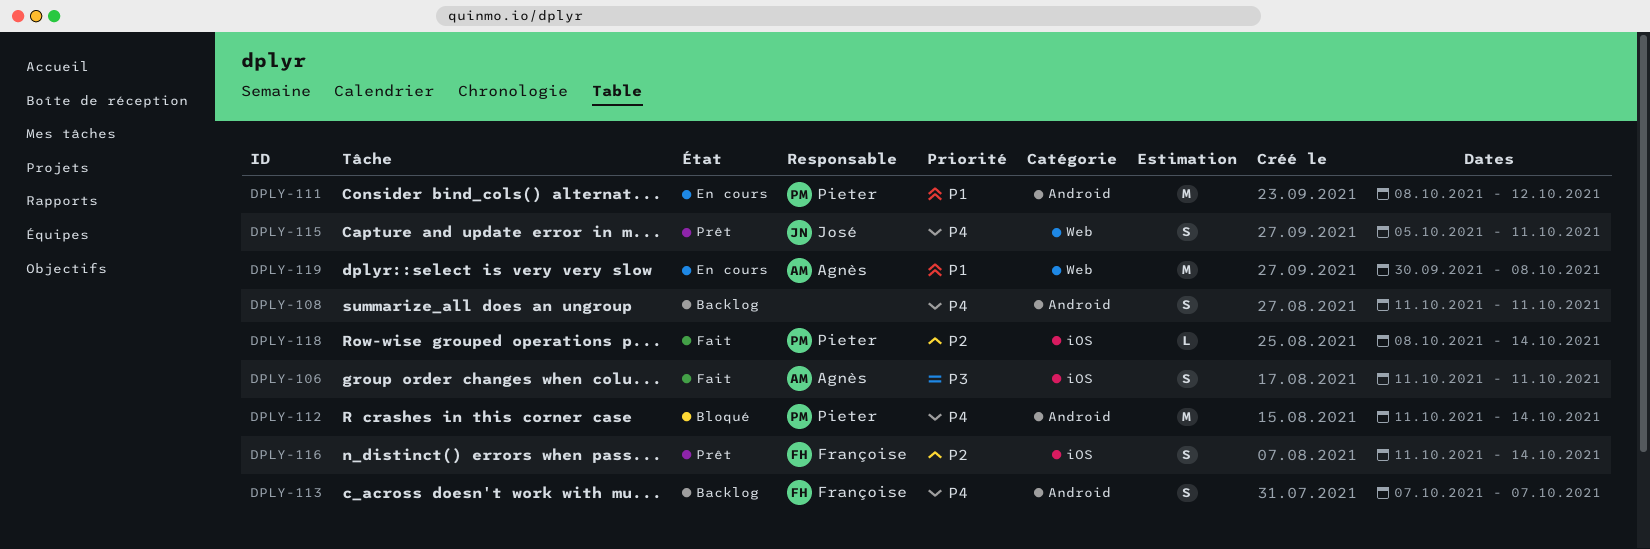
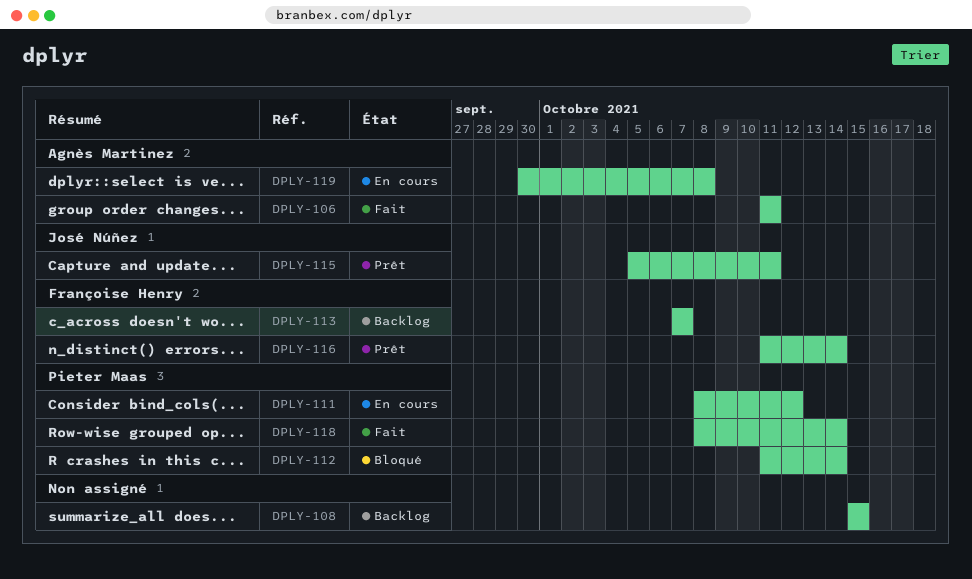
DPLY-108, start: Oct 11 -> Oct 15
DPLY-108, due: Oct 11 -> Oct 15

